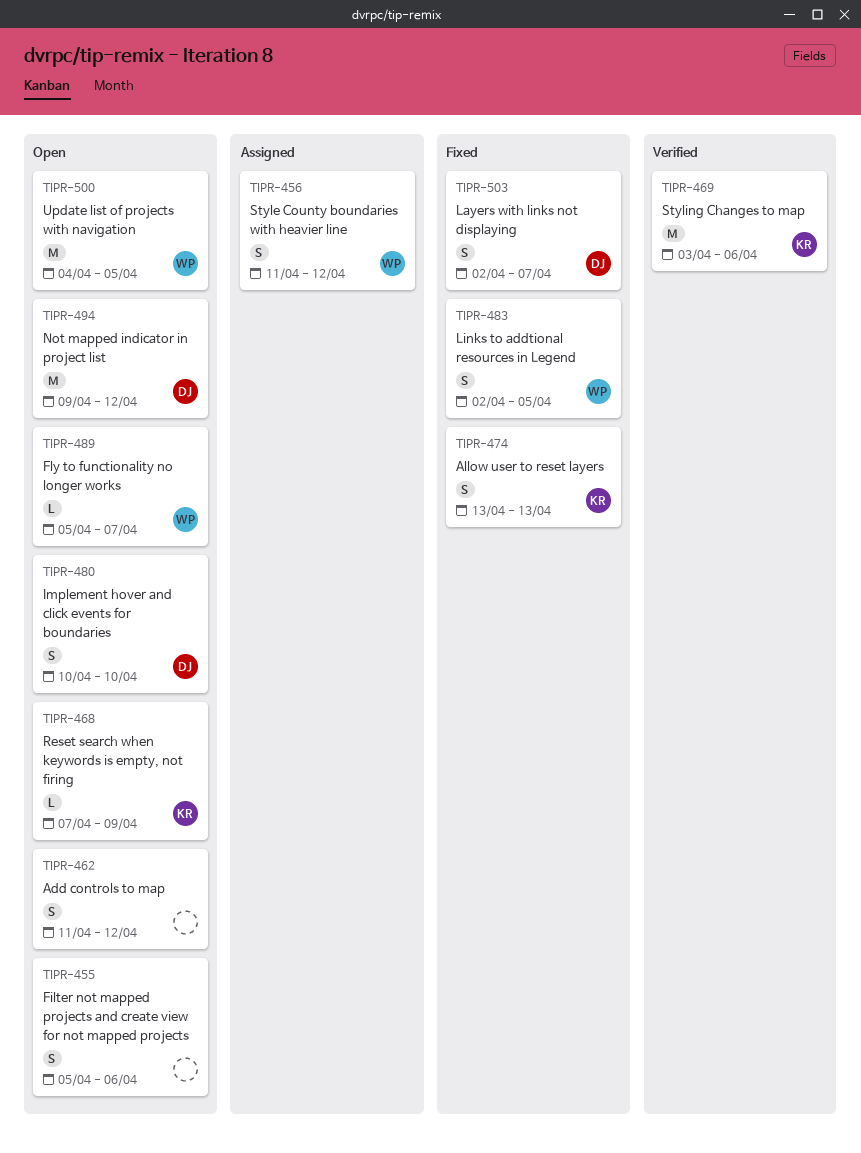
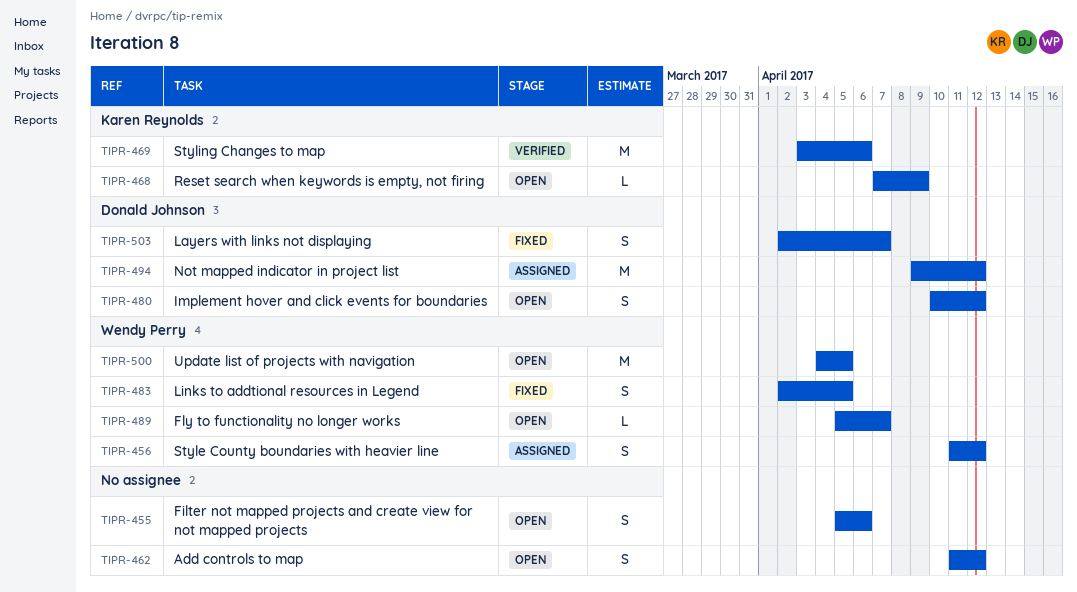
TIPR-474: present -> none
TIPR-480, due: Apr 10 -> Apr 12
TIPR-494, status: Open -> Assigned

